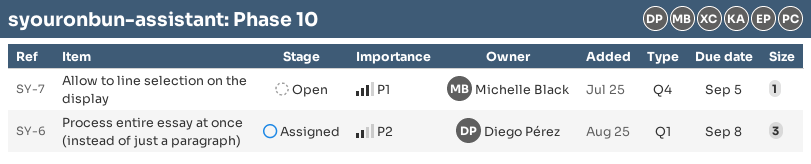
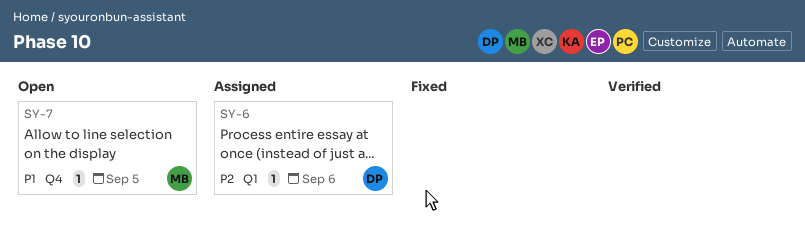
SY-6, estimate: 3 -> 1
SY-6, due: Sep 8 -> Sep 6

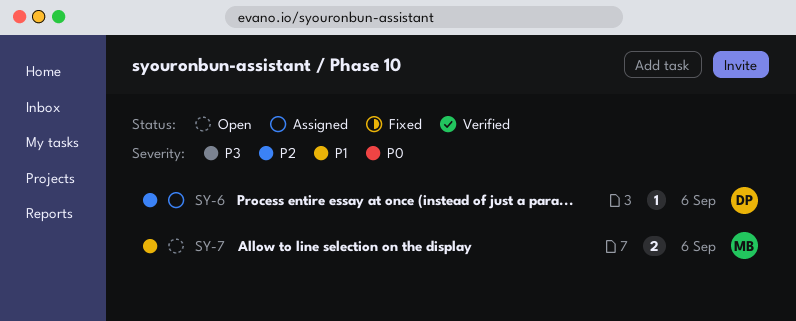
SY-7, estimate: 1 -> 2
SY-7, due: Sep 5 -> Sep 6

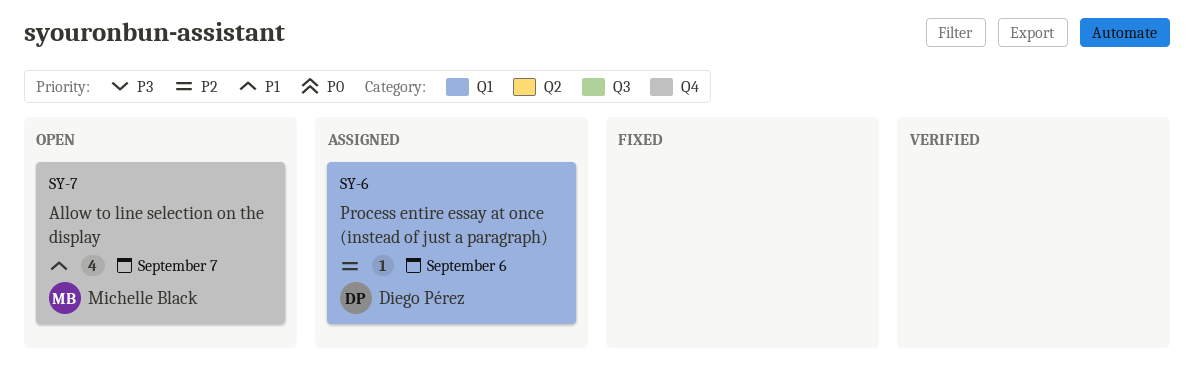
SY-7, estimate: 2 -> 4
SY-7, due: Sep 6 -> Sep 7

